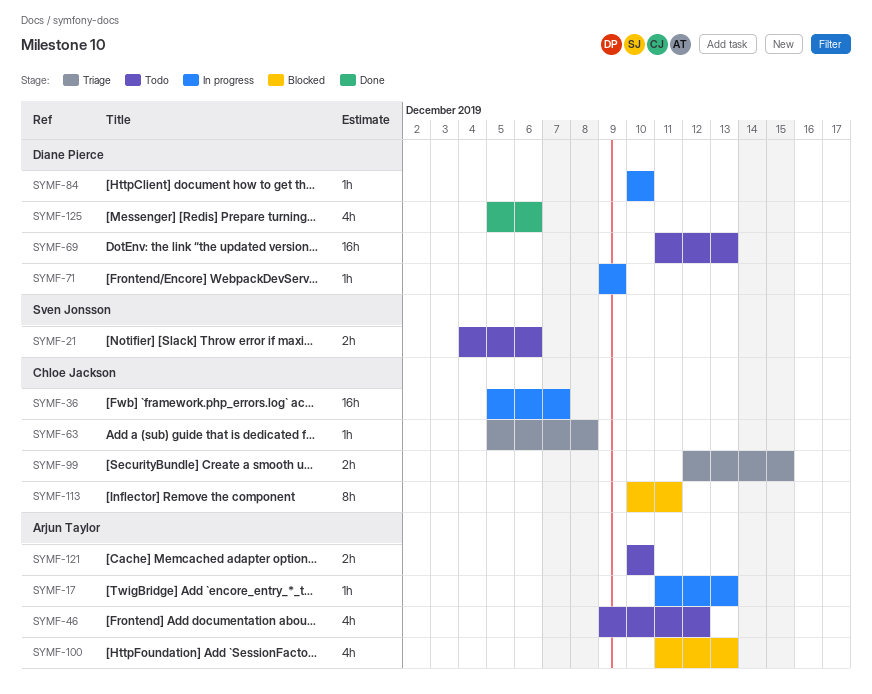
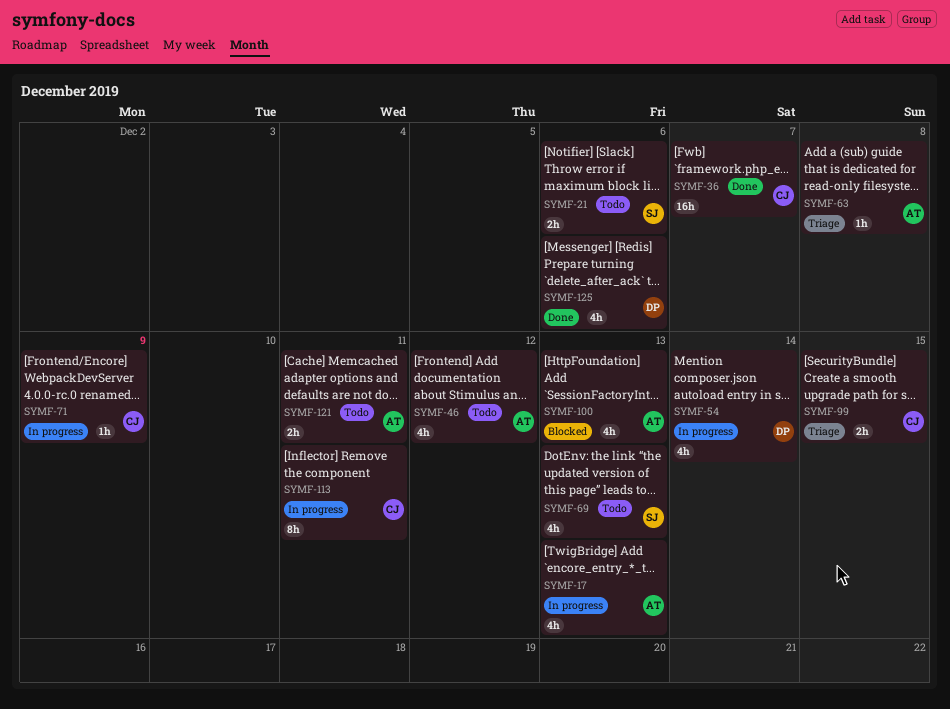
SYMF-17, estimate: 1h -> 4h
SYMF-36, status: In progress -> Done
SYMF-54: none -> present
SYMF-63, owner: Chloe Jackson -> Arjun Taylor
SYMF-69, owner: Diane Pierce -> Sven Jonsson
SYMF-69, estimate: 16h -> 4h
SYMF-71, owner: Diane Pierce -> Chloe Jackson
SYMF-84: present -> none
SYMF-113, status: Blocked -> In progress
SYMF-121, due: Dec 10 -> Dec 11

